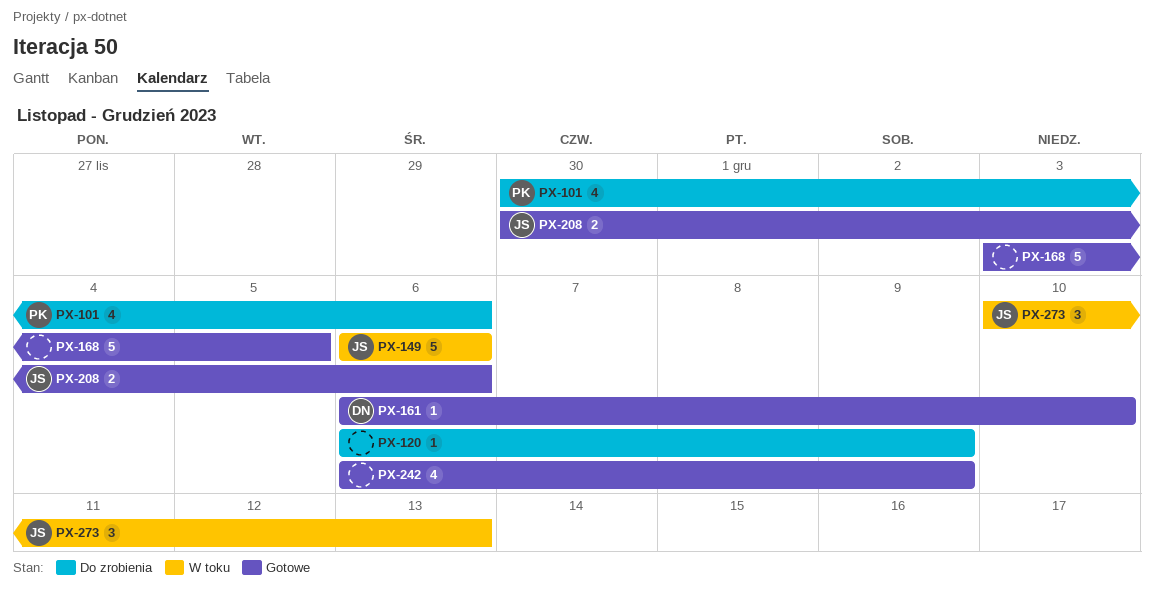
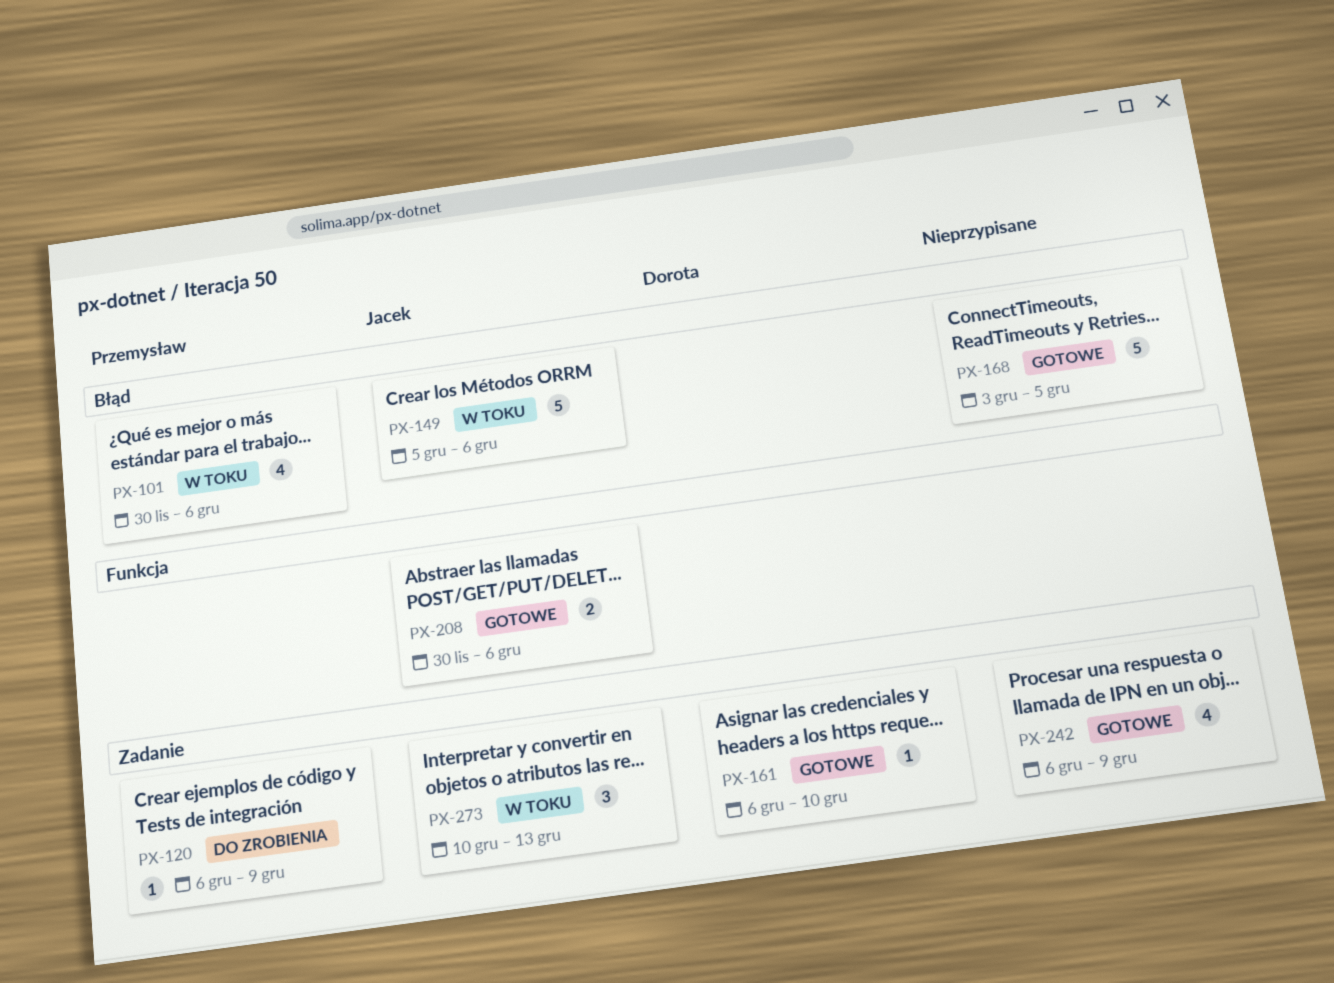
PX-101, status: Do zrobienia -> W toku
PX-120, owner: none -> Przemysław
PX-149, start: Dec 6 -> Dec 5

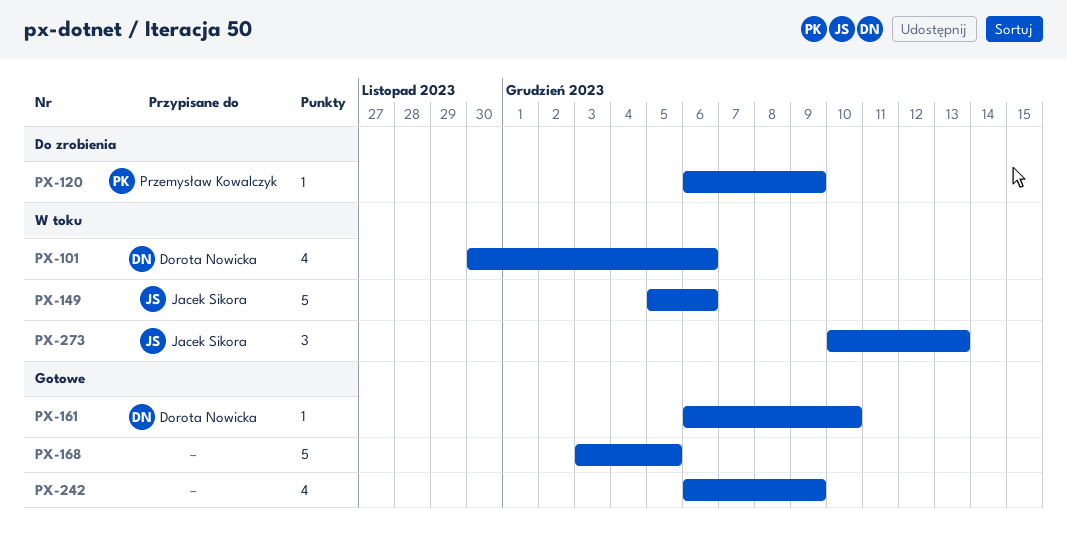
PX-101, owner: Przemysław Kowalczyk -> Dorota Nowicka
PX-208: present -> none

